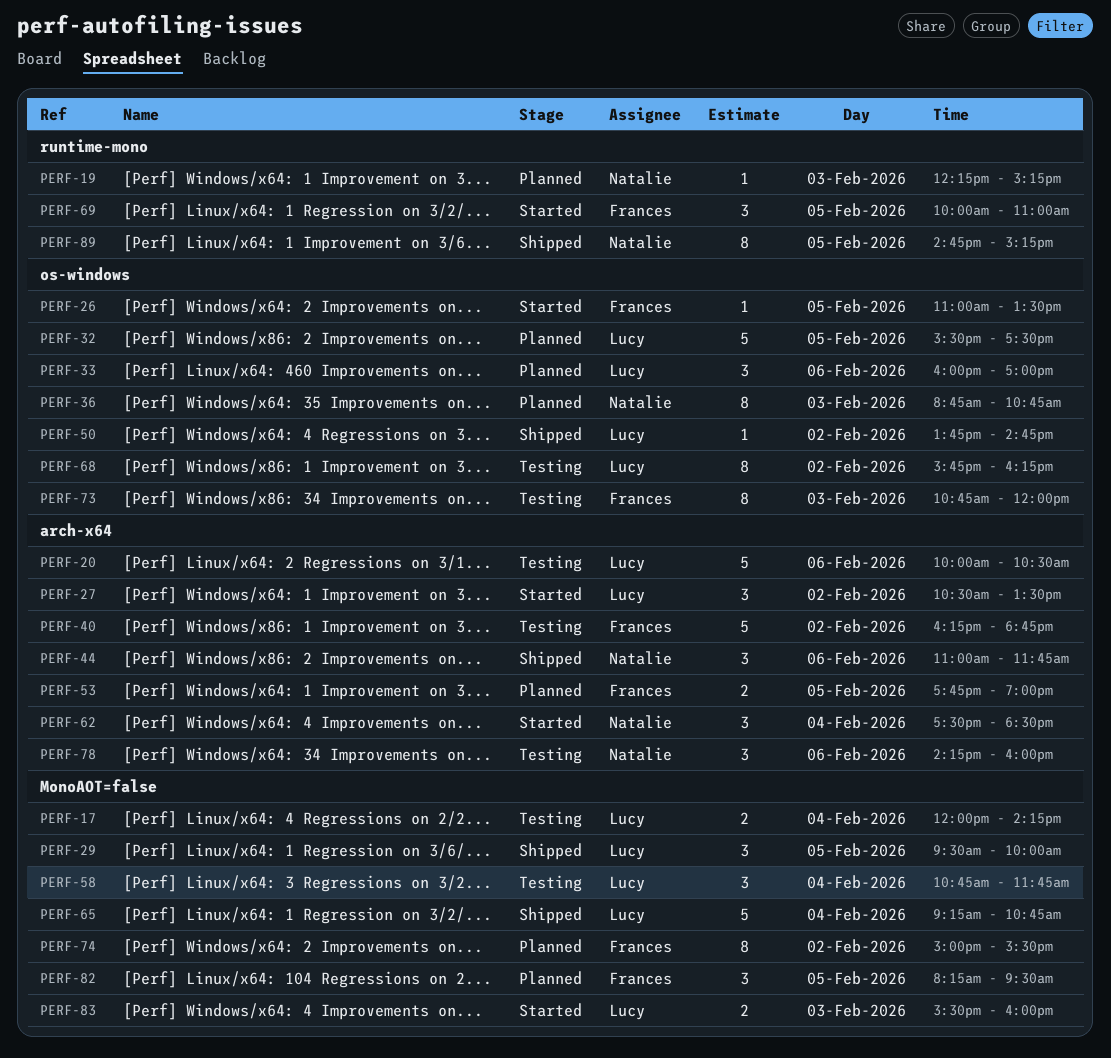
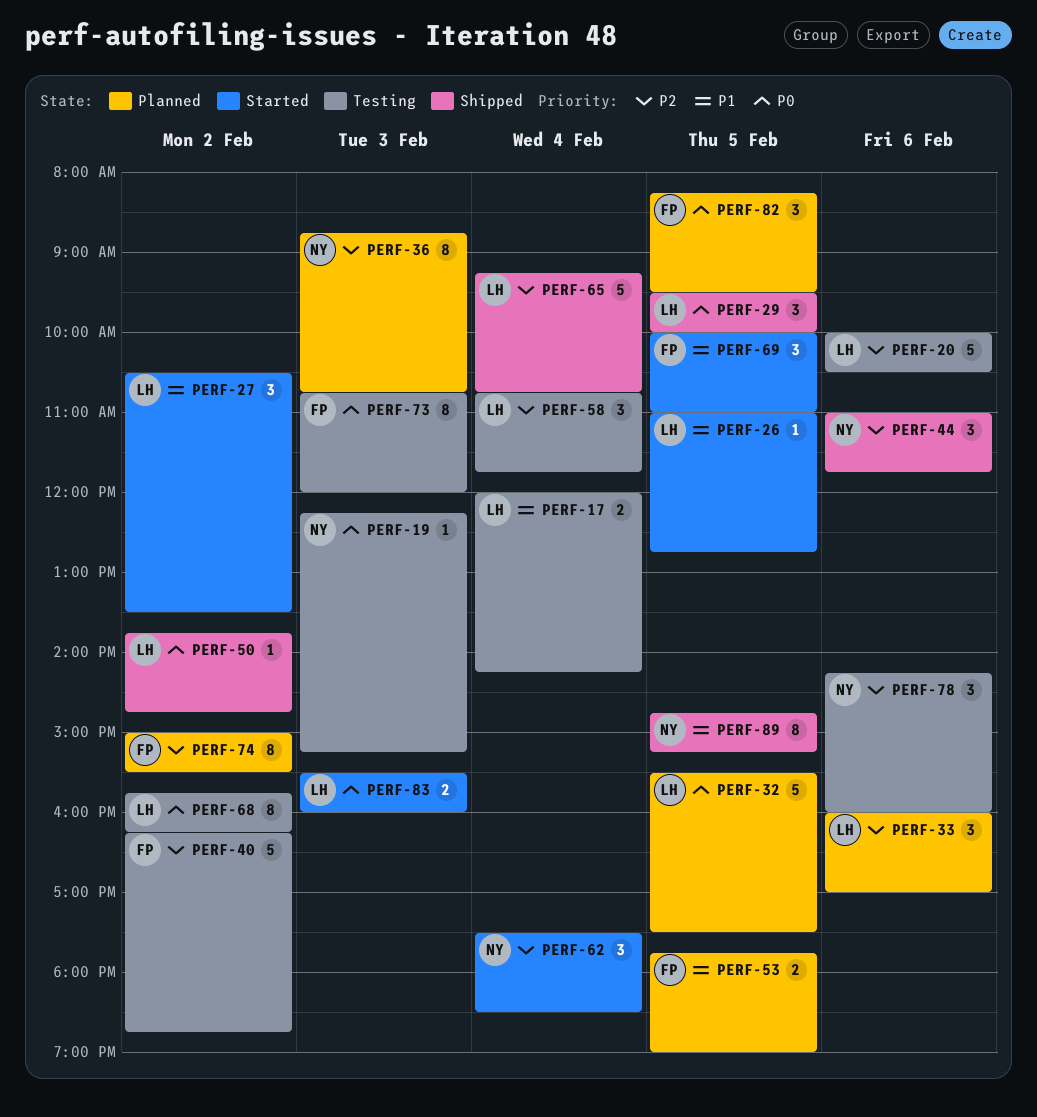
PERF-19, status: Planned -> Testing
PERF-26, owner: Frances -> Lucy
PERF-26, ends: 13:30 -> 12:45

